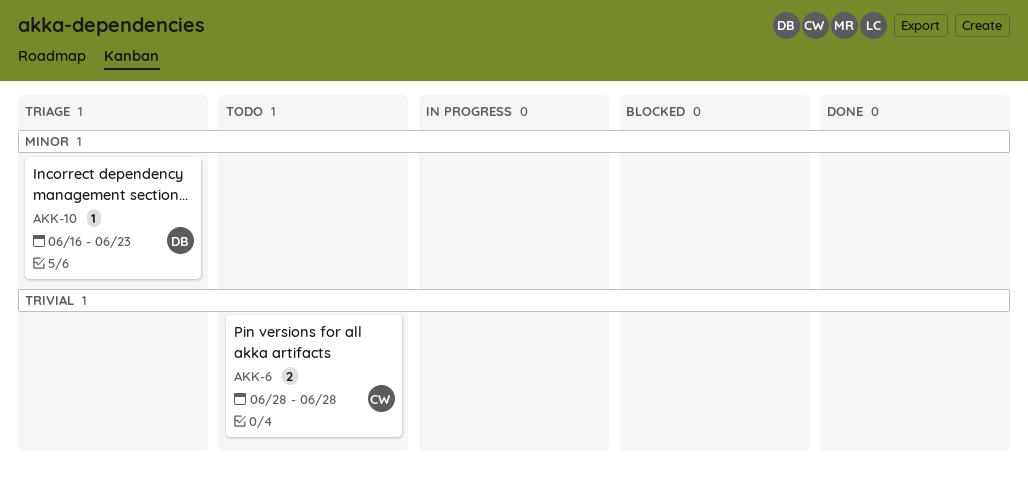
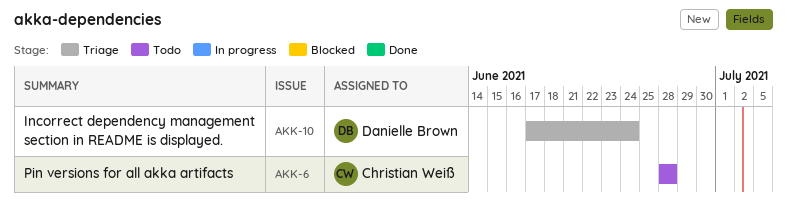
AKK-10, start: Jun 16 -> Jun 17
AKK-10, due: Jun 23 -> Jun 24

